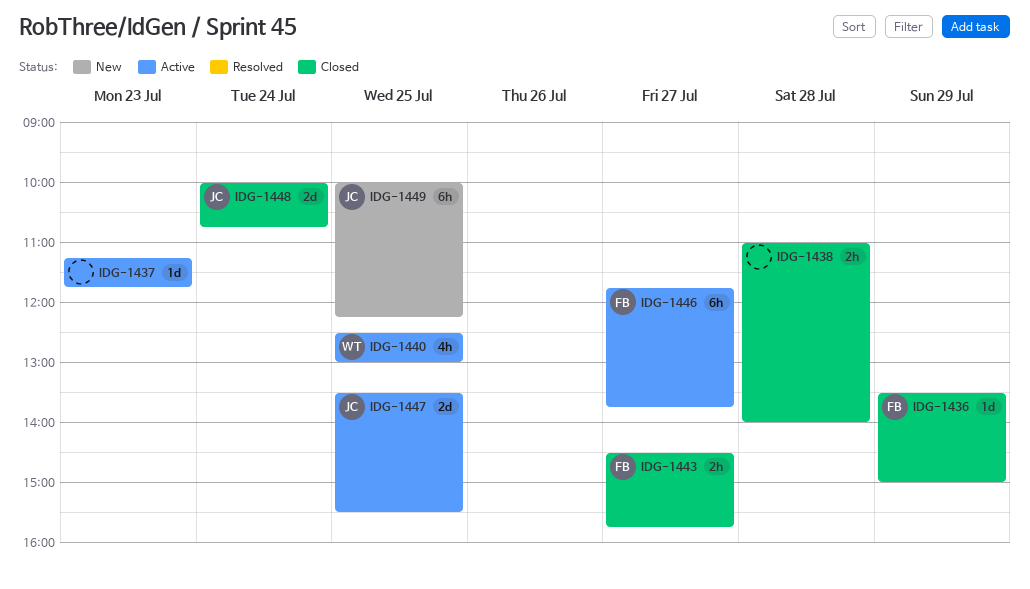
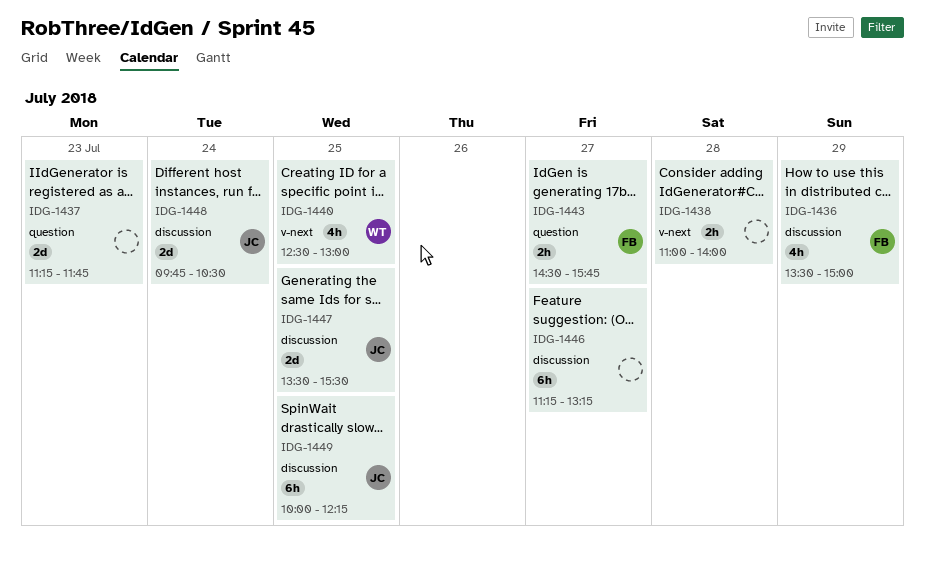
IDG-1436, estimate: 1d -> 4h
IDG-1437, estimate: 1d -> 2d
IDG-1446, owner: FB -> none
IDG-1446, begins: 11:45 -> 11:15
IDG-1446, ends: 13:45 -> 13:15
IDG-1448, begins: 10:00 -> 09:45
IDG-1448, ends: 10:45 -> 10:30

